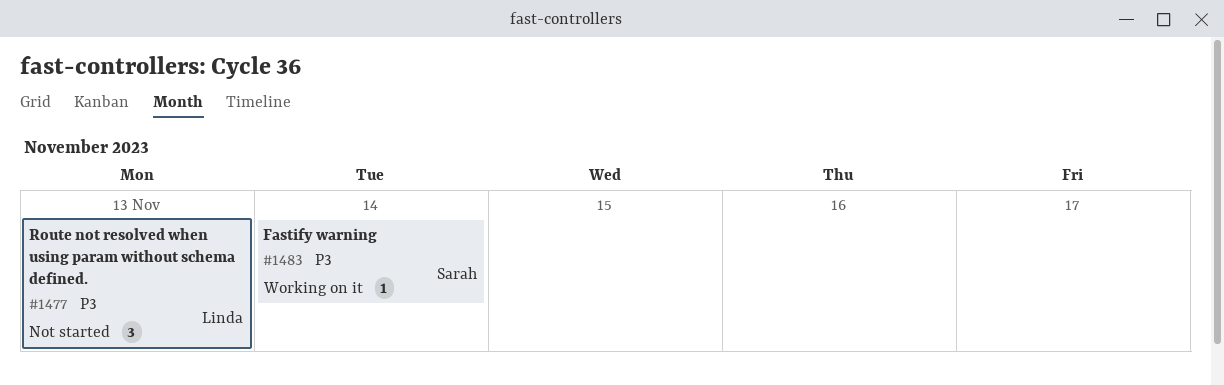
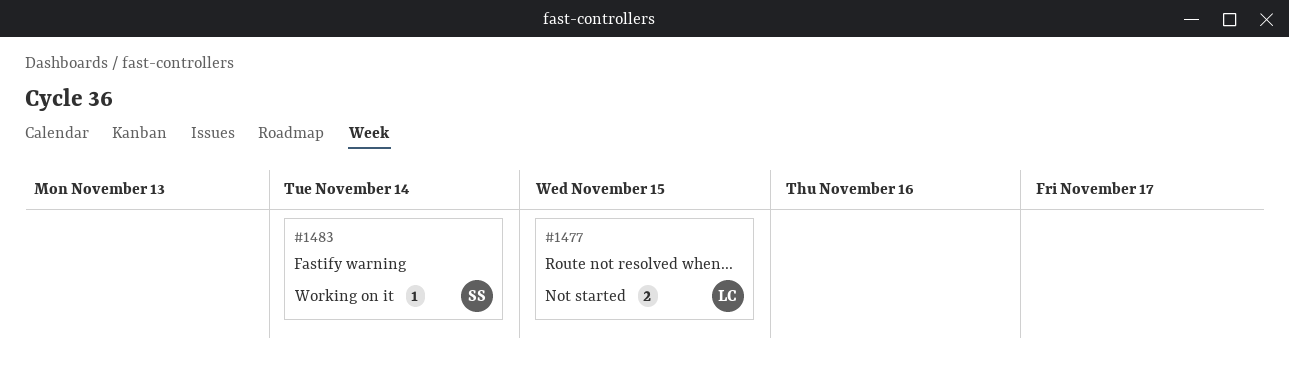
#1477, estimate: 3 -> 2
#1477, due: Nov 13 -> Nov 15

